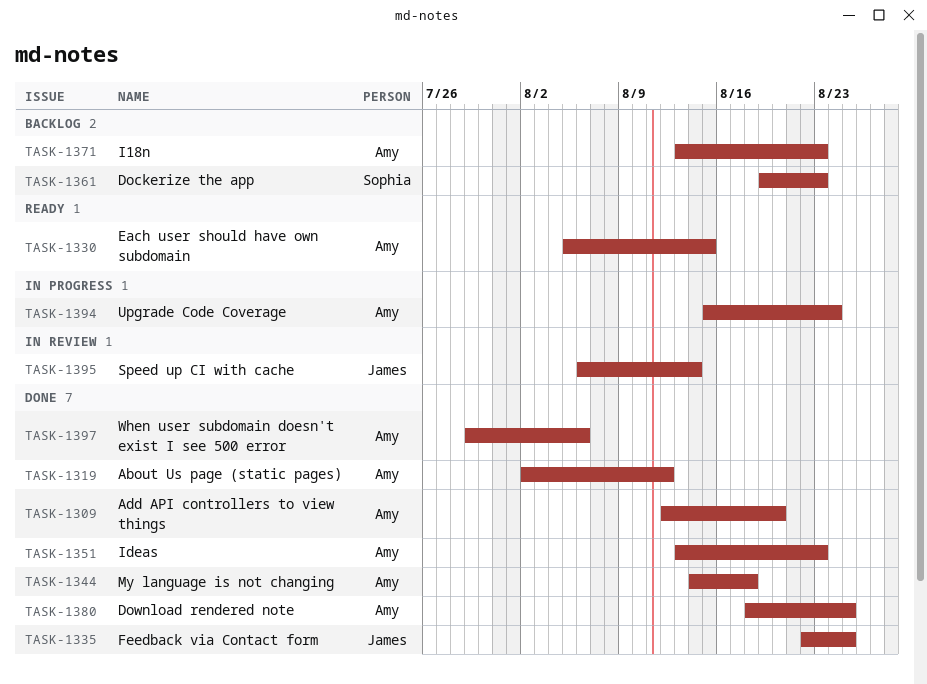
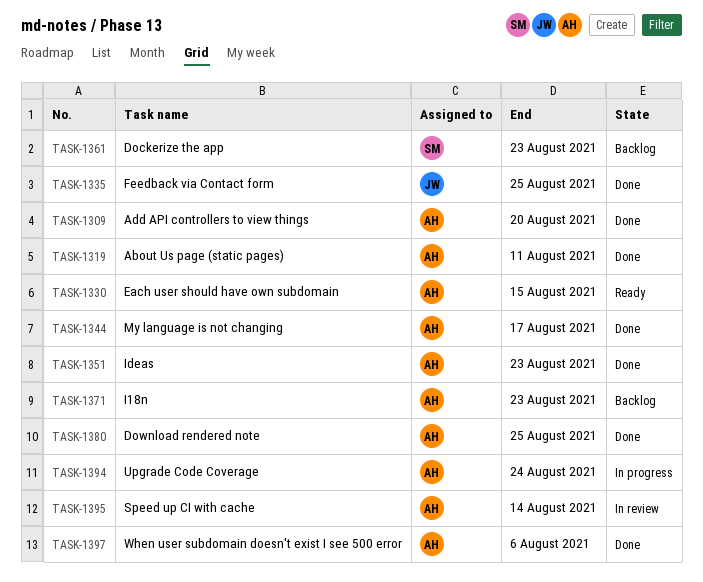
TASK-1319, due: Aug 12 -> Aug 11
TASK-1344, due: Aug 18 -> Aug 17
TASK-1395, owner: James -> Amy

